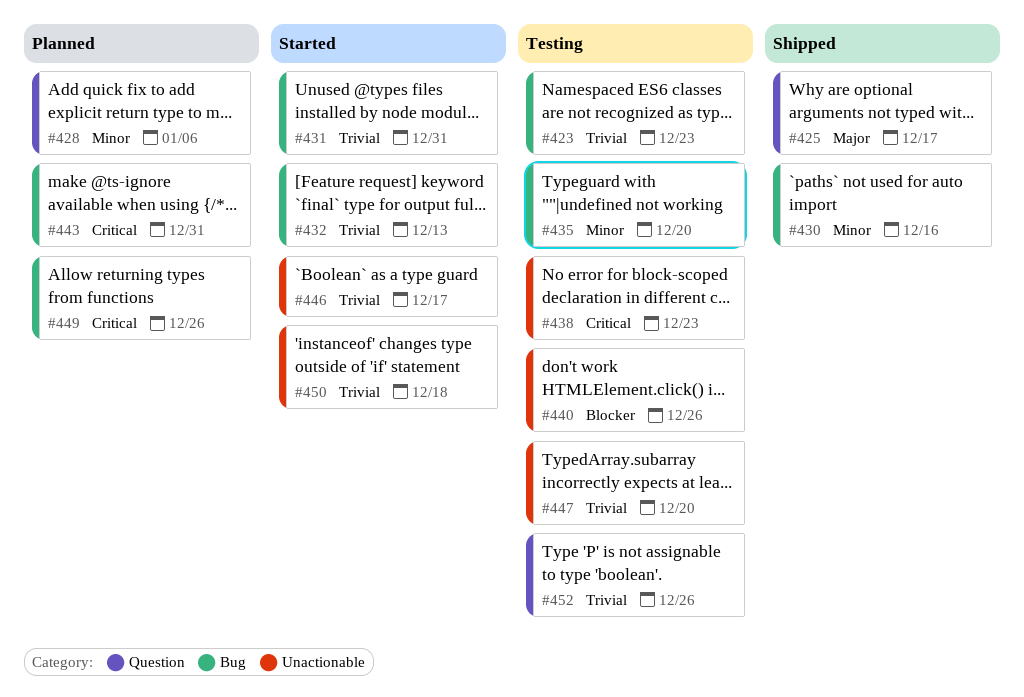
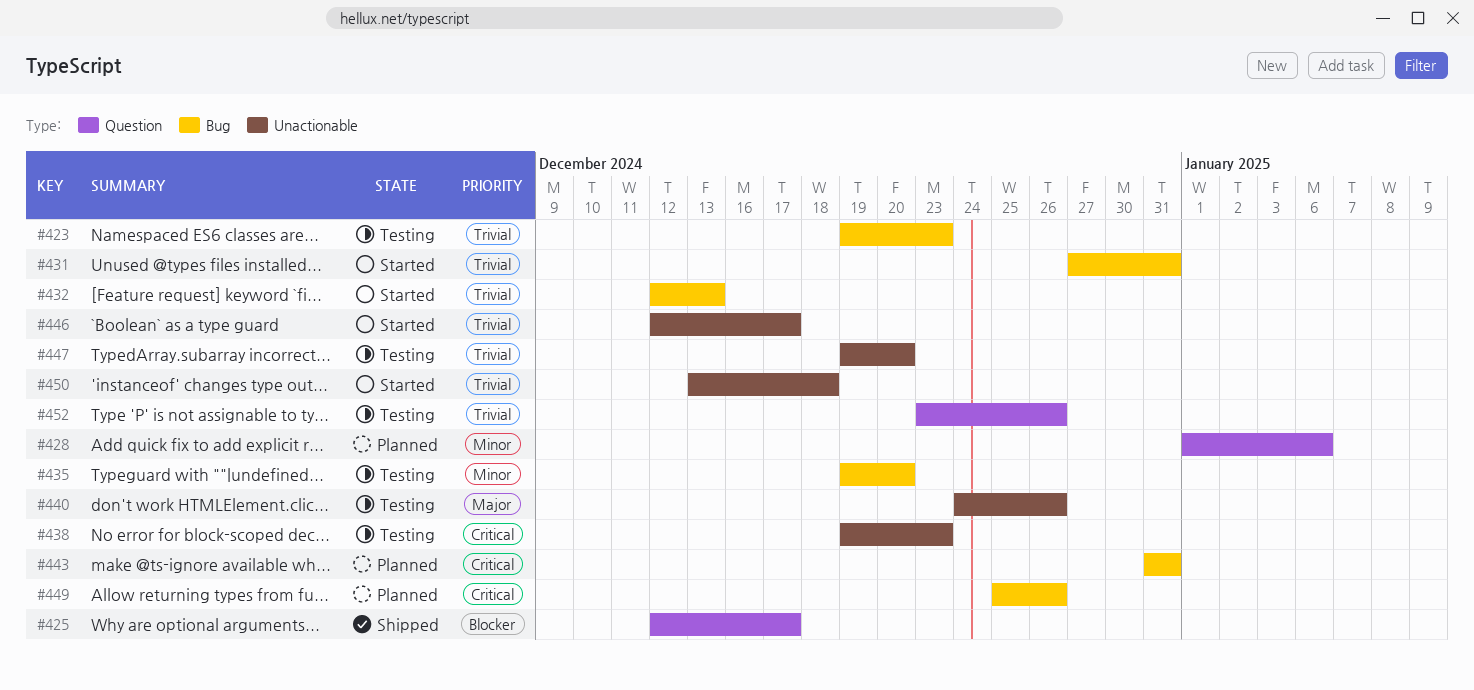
#425, priority: Major -> Blocker
#430: present -> none
#440, priority: Blocker -> Major

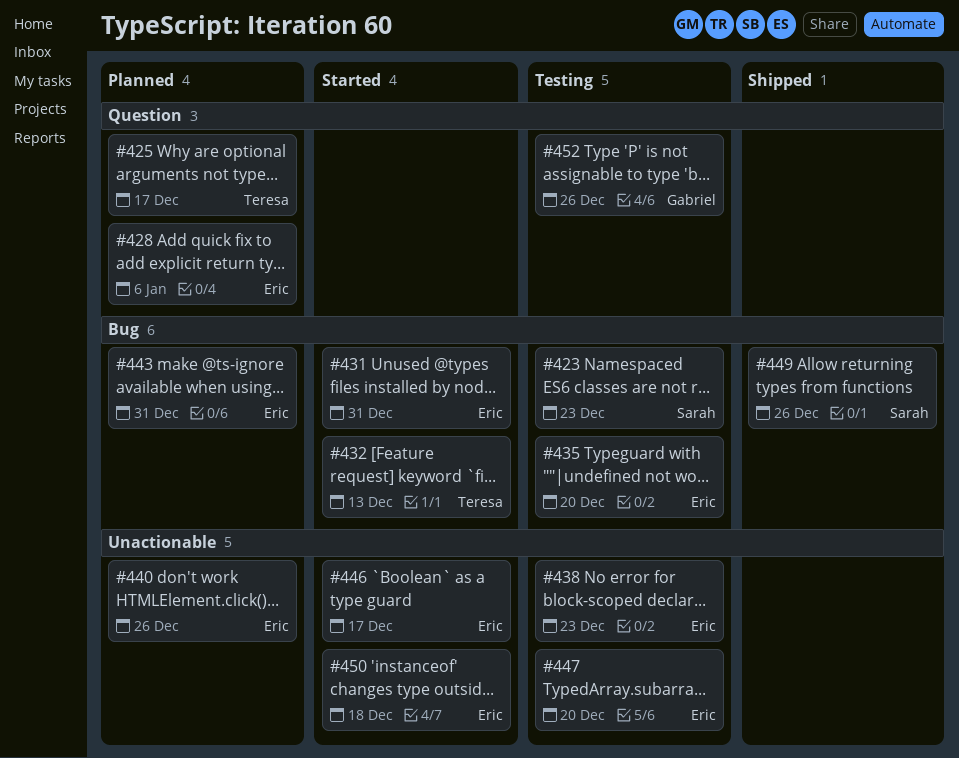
#425, status: Shipped -> Planned
#440, status: Testing -> Planned
#449, status: Planned -> Shipped

